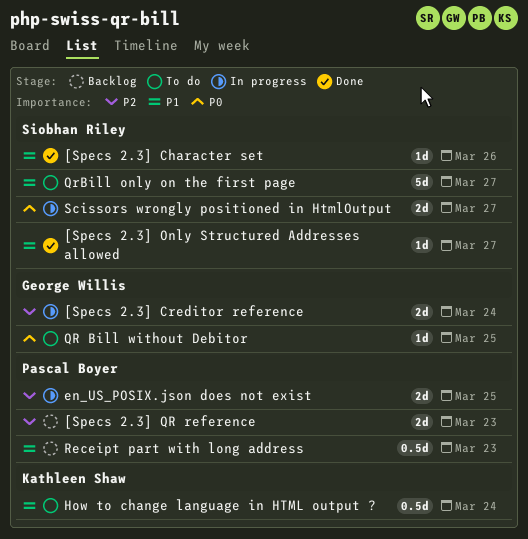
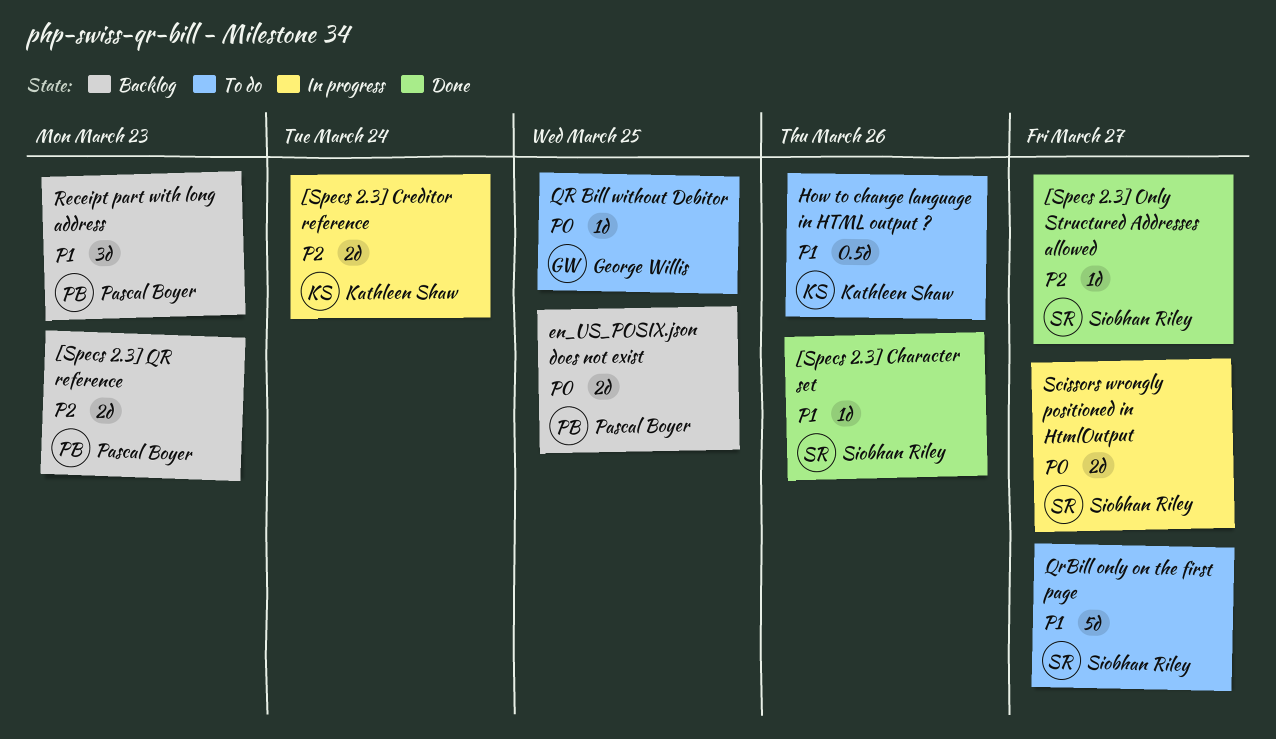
[Specs 2.3] Creditor reference, owner: George Willis -> Kathleen Shaw
[Specs 2.3] Only Structured Addresses allowed, priority: P1 -> P2
en_US_POSIX.json does not exist, status: In progress -> Backlog
en_US_POSIX.json does not exist, priority: P2 -> P0
How to change language in HTML output ?, due: Mar 24 -> Mar 26
Receipt part with long address, estimate: 0.5d -> 3d

